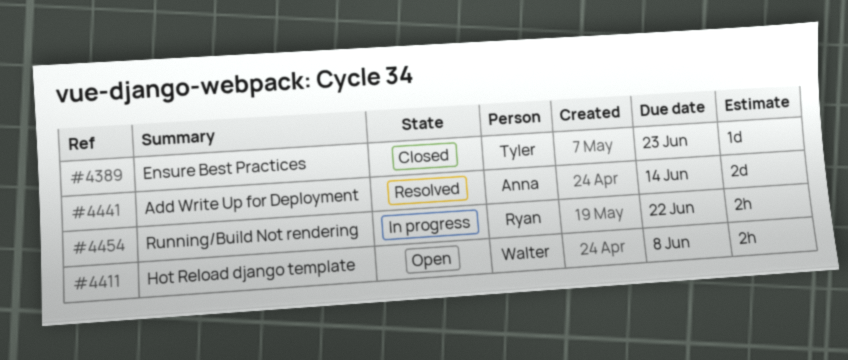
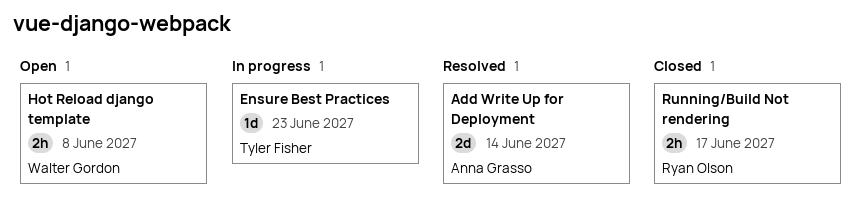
Ensure Best Practices, status: Closed -> In progress
Running/Build Not rendering, status: In progress -> Closed
Running/Build Not rendering, due: Jun 22 -> Jun 17

